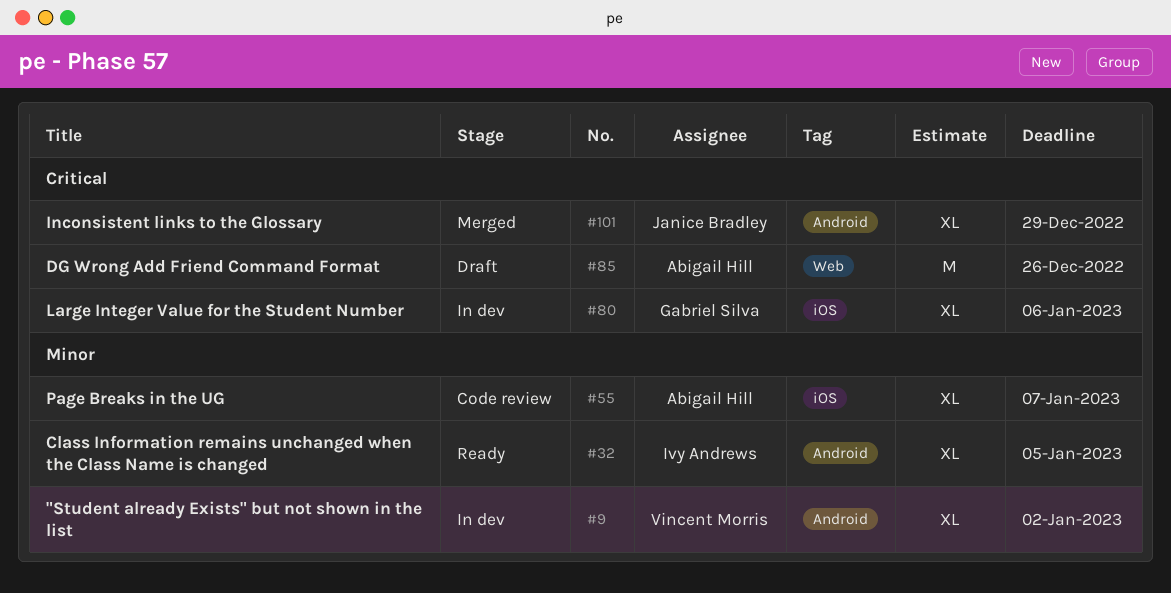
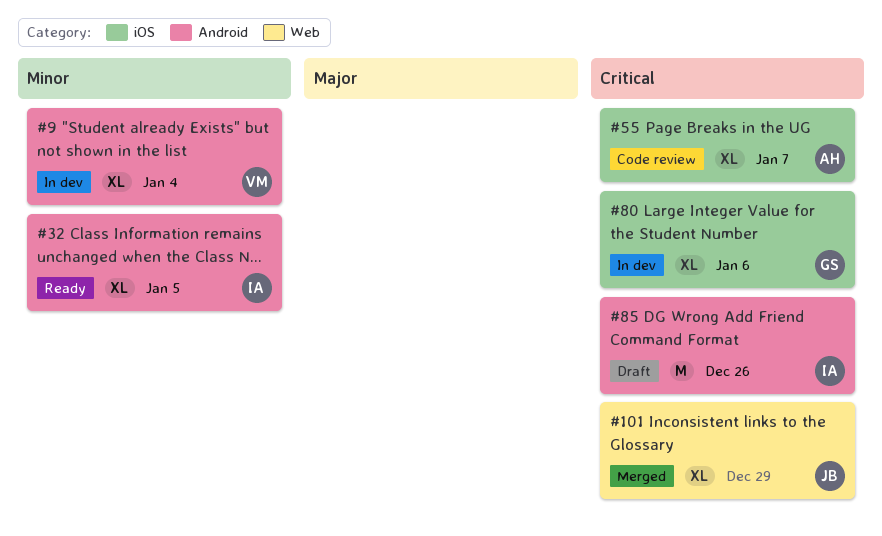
#9, due: Jan 2 -> Jan 4
#55, priority: Minor -> Critical
#85, owner: Abigail Hill -> Ivy Andrews
#85, label: Web -> Android
#101, label: Android -> Web

